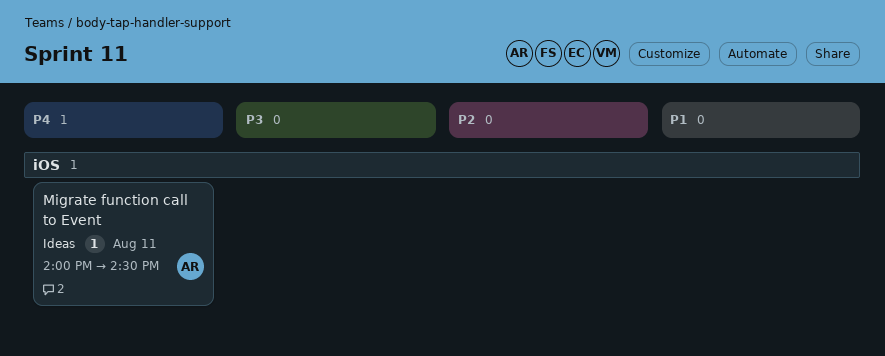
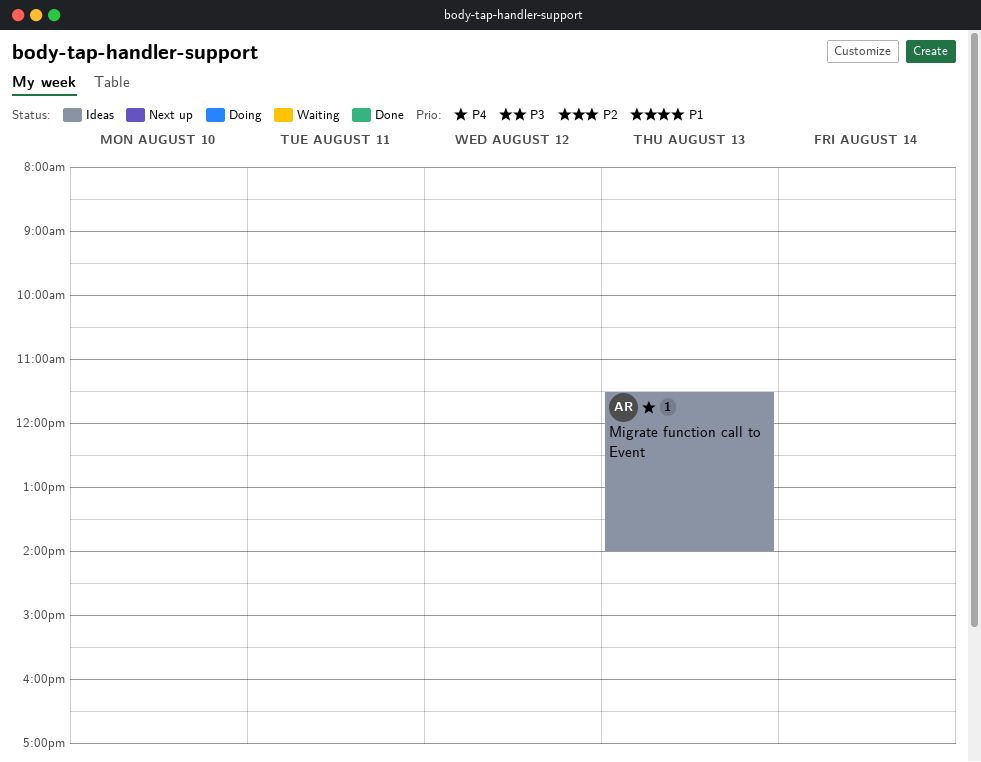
Migrate function call to Event, day: Aug 11 -> Aug 13
Migrate function call to Event, begins: 14:00 -> 11:30
Migrate function call to Event, ends: 14:30 -> 14:00

